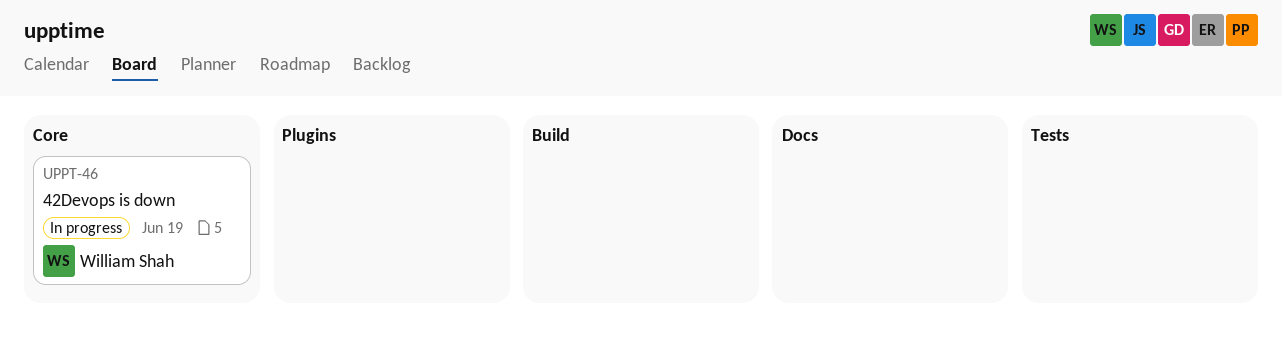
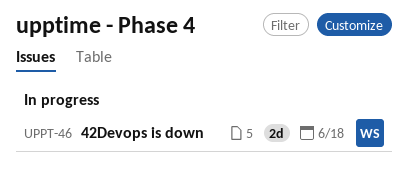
UPPT-46, due: Jun 19 -> Jun 18

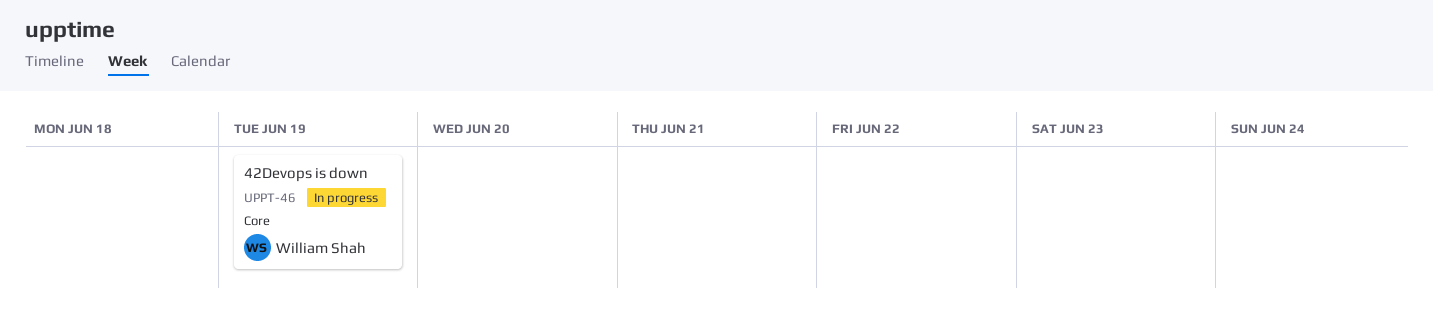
UPPT-46, due: Jun 18 -> Jun 19

